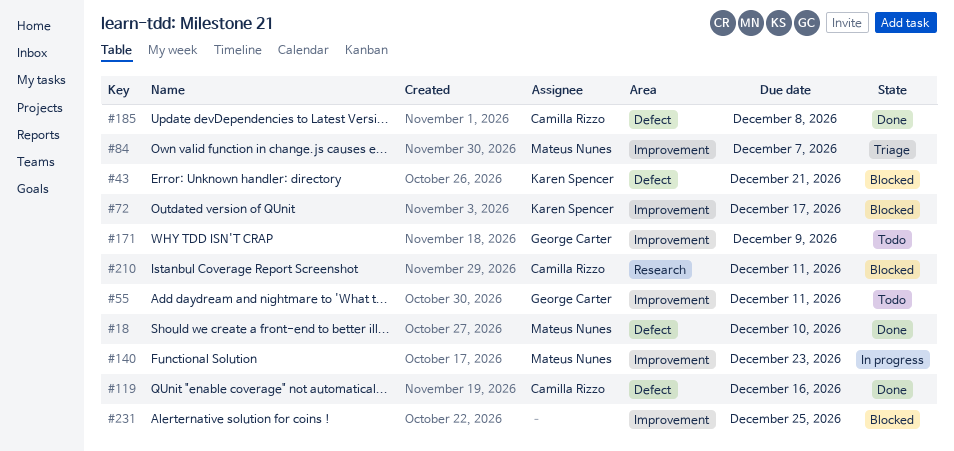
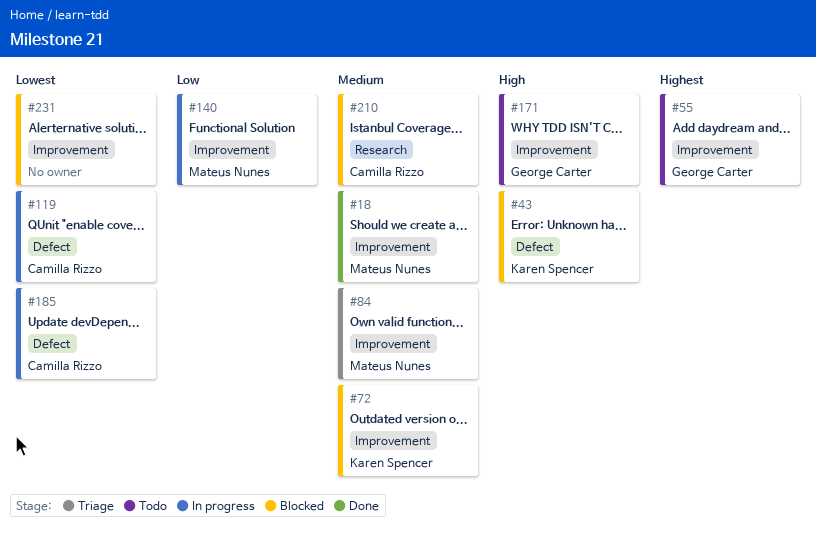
#18, label: Defect -> Improvement
#119, status: Done -> In progress
#185, status: Done -> In progress

